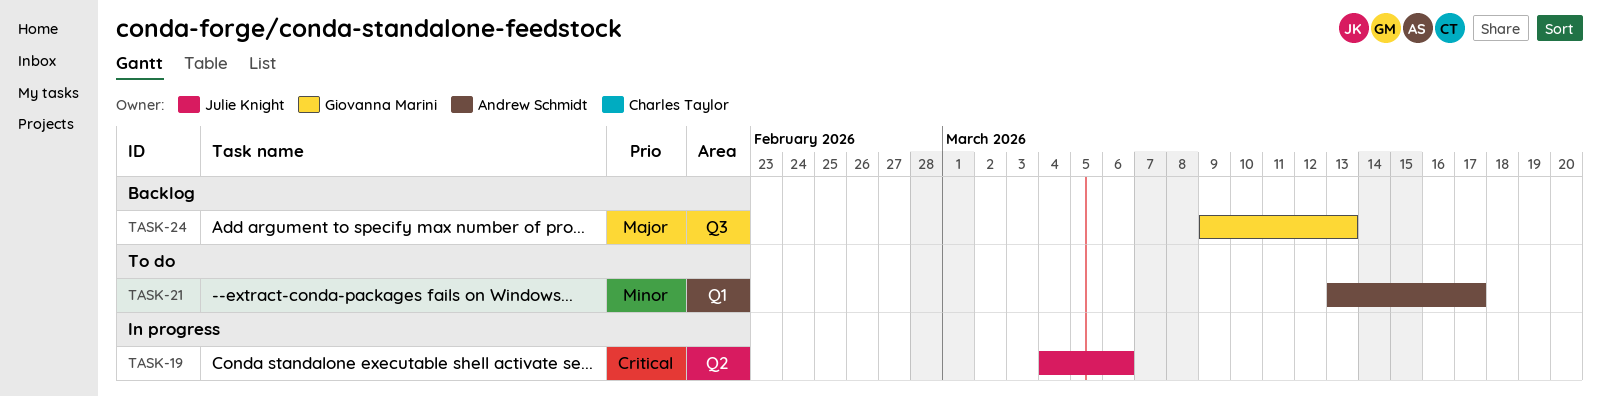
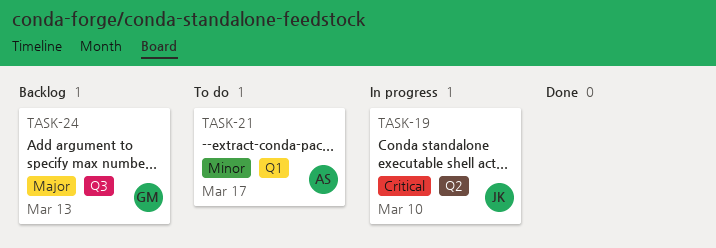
TASK-19, due: Mar 6 -> Mar 10

